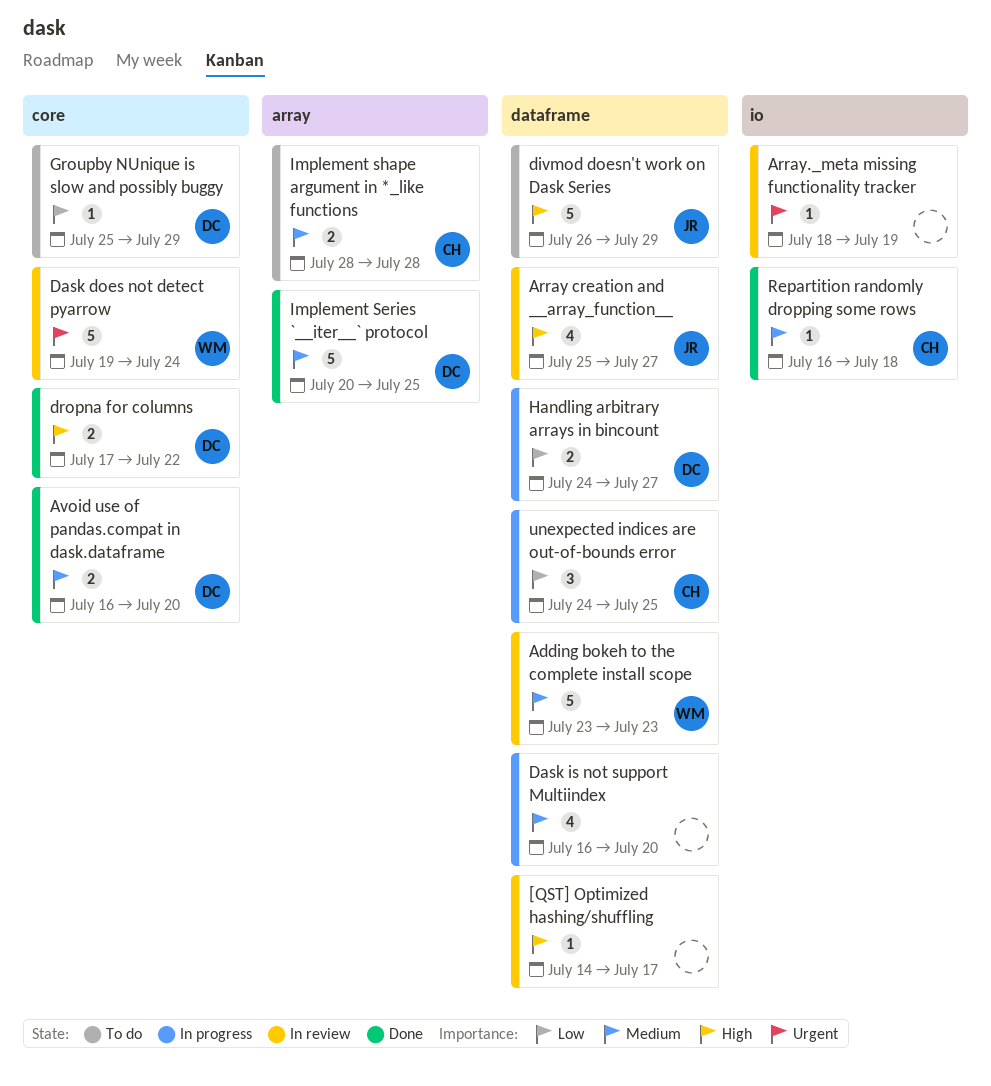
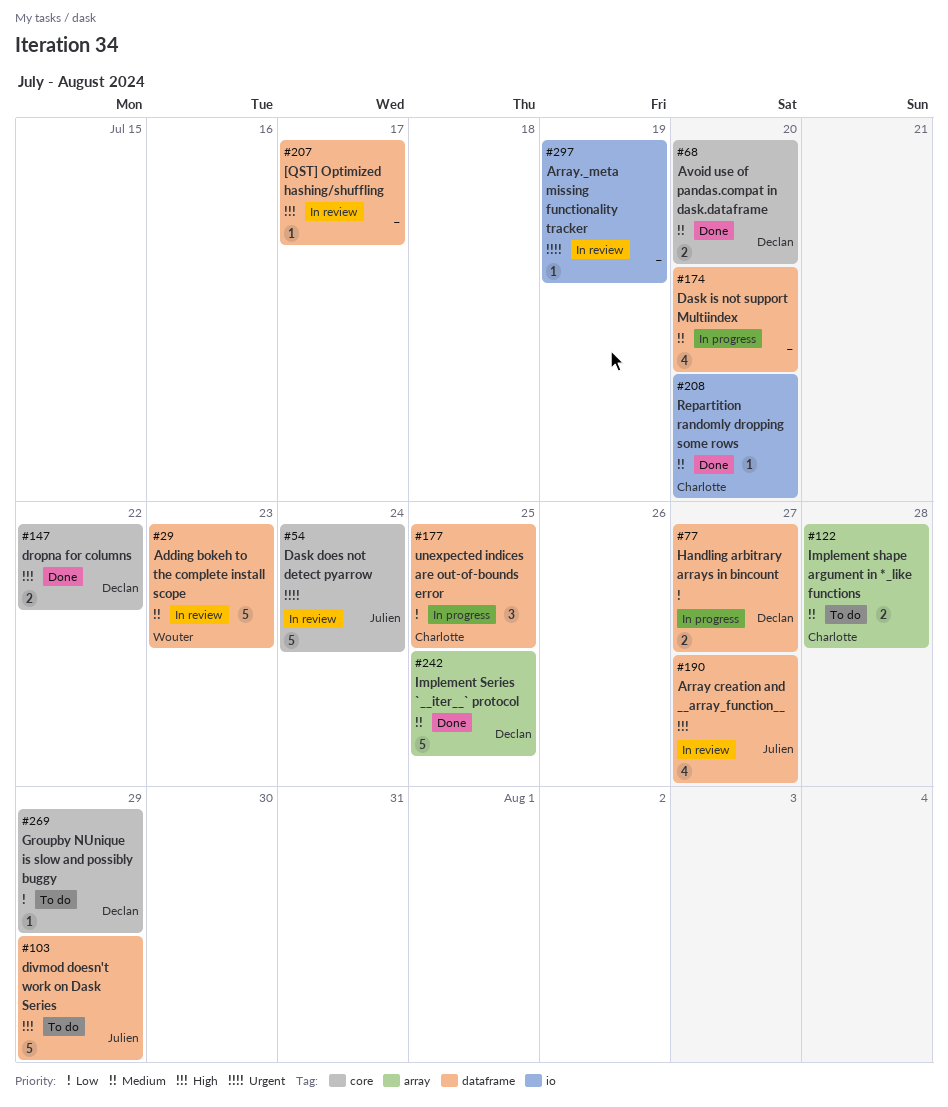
Dask does not detect pyarrow, owner: Wouter -> Julien
Repartition randomly dropping some rows, due: Jul 18 -> Jul 20

